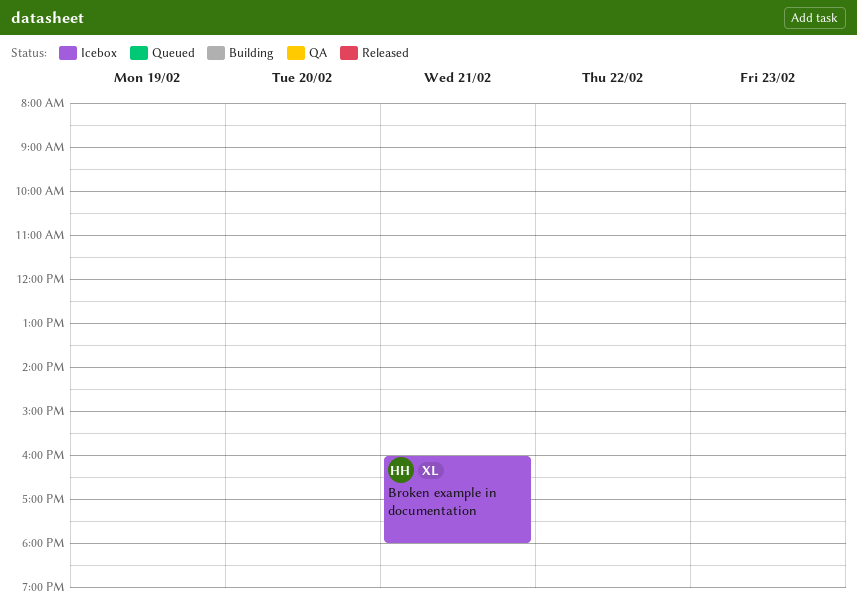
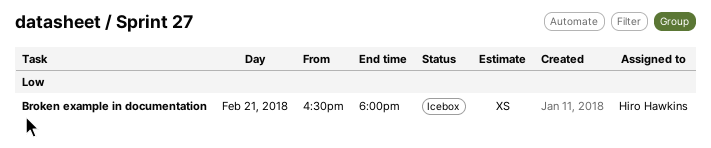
Broken example in documentation, estimate: XL -> XS
Broken example in documentation, begins: 16:00 -> 16:30

